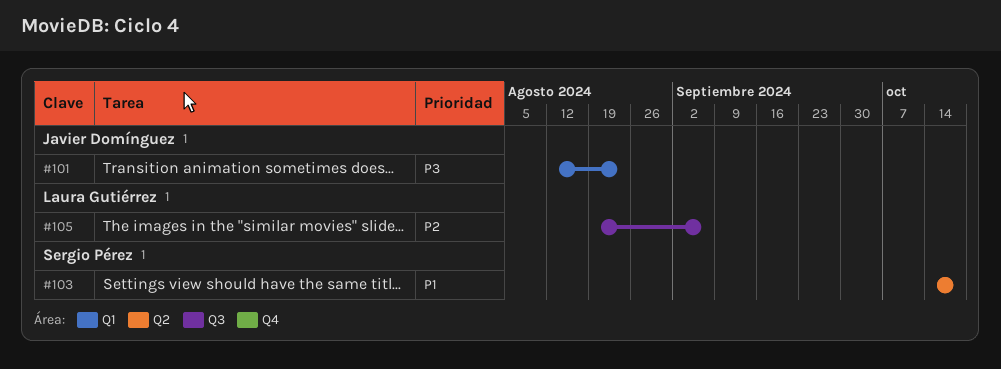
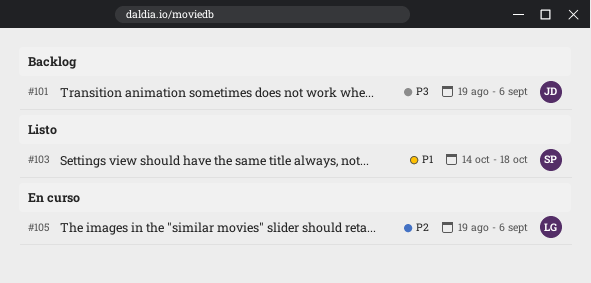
#101, start: Aug 12 -> Aug 19
#101, due: Aug 23 -> Sep 6

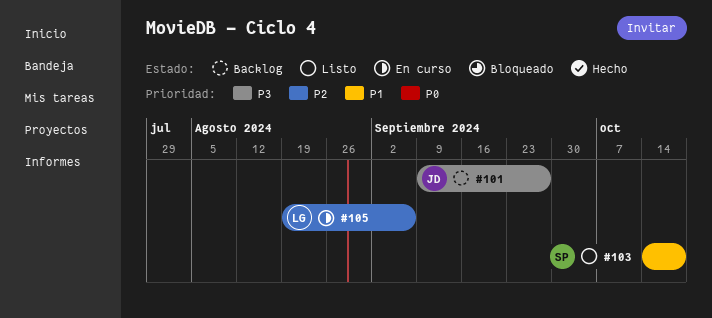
#101, start: Aug 19 -> Sep 9
#101, due: Sep 6 -> Sep 27

